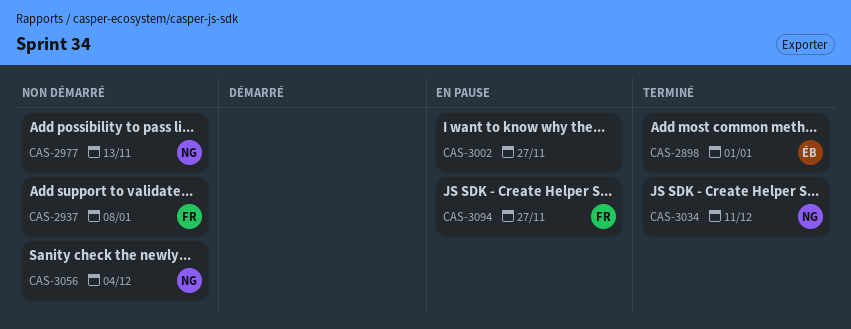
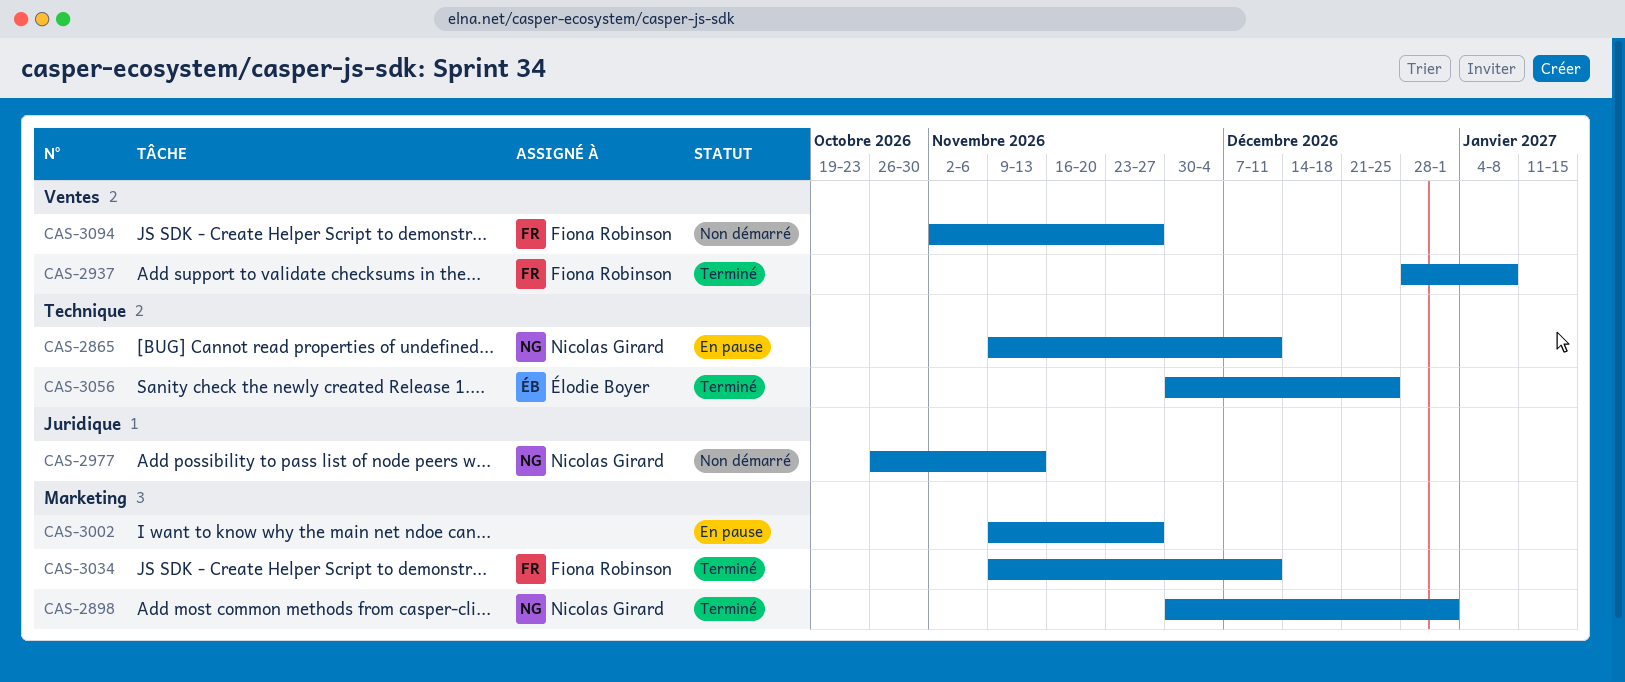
CAS-2865: none -> present
CAS-2898, owner: Élodie Boyer -> Nicolas Girard
CAS-2937, status: Non démarré -> Terminé
CAS-3034, owner: Nicolas Girard -> Fiona Robinson
CAS-3056, status: Non démarré -> Terminé
CAS-3056, owner: Nicolas Girard -> Élodie Boyer
CAS-3056, due: Dec 4 -> Dec 25
CAS-3094, status: En pause -> Non démarré

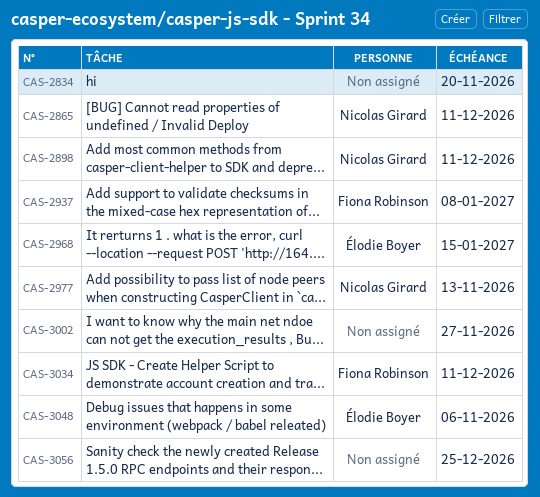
CAS-2834: none -> present
CAS-2898, due: Jan 1 -> Dec 11
CAS-2968: none -> present
CAS-3048: none -> present
CAS-3056, owner: Élodie Boyer -> none
CAS-3094: present -> none

